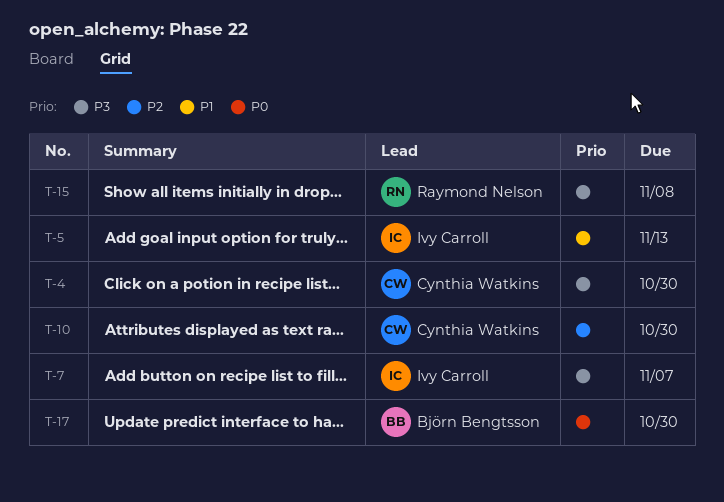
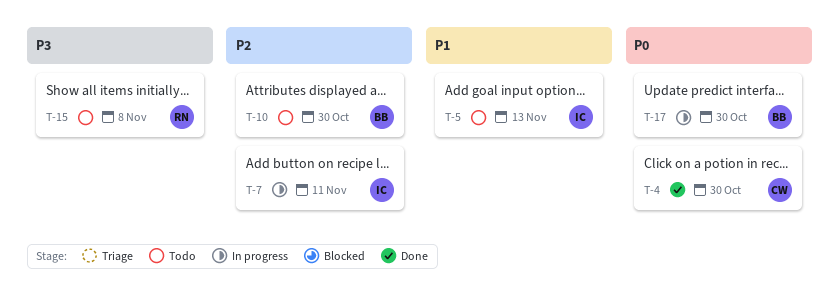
T-4, priority: P3 -> P0
T-7, priority: P3 -> P2
T-7, due: Nov 7 -> Nov 11
T-10, owner: Cynthia Watkins -> Björn Bengtsson

